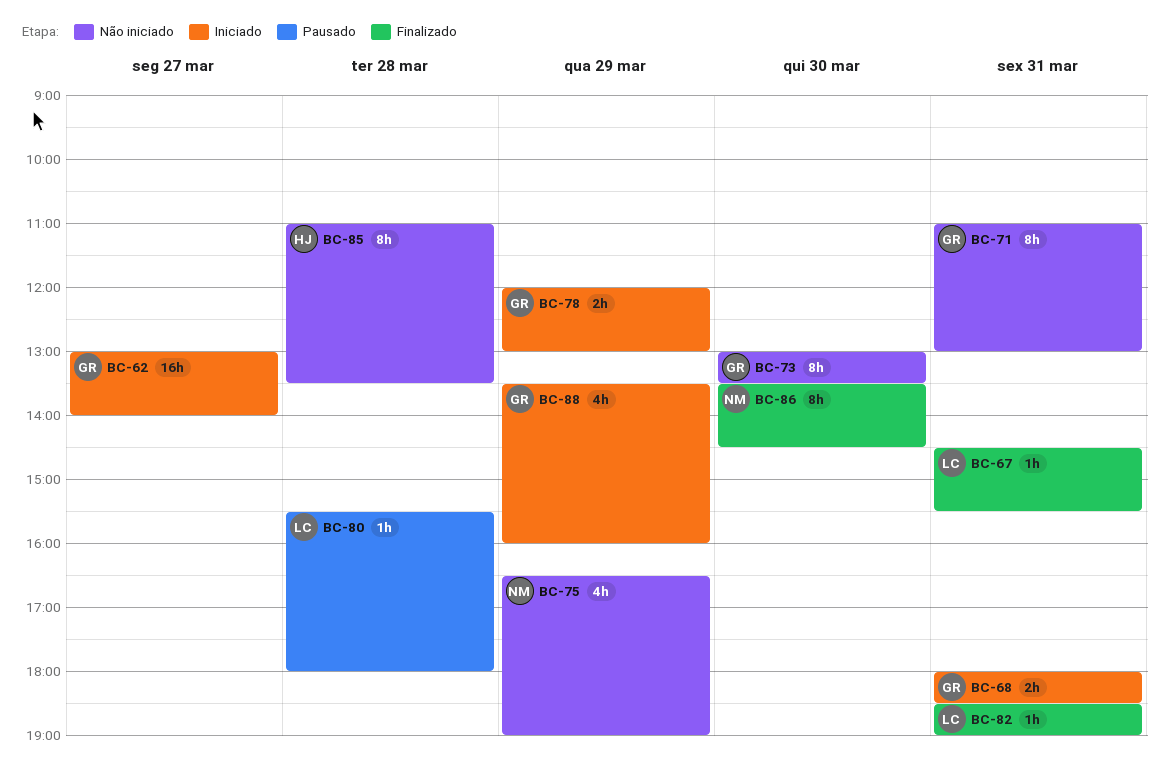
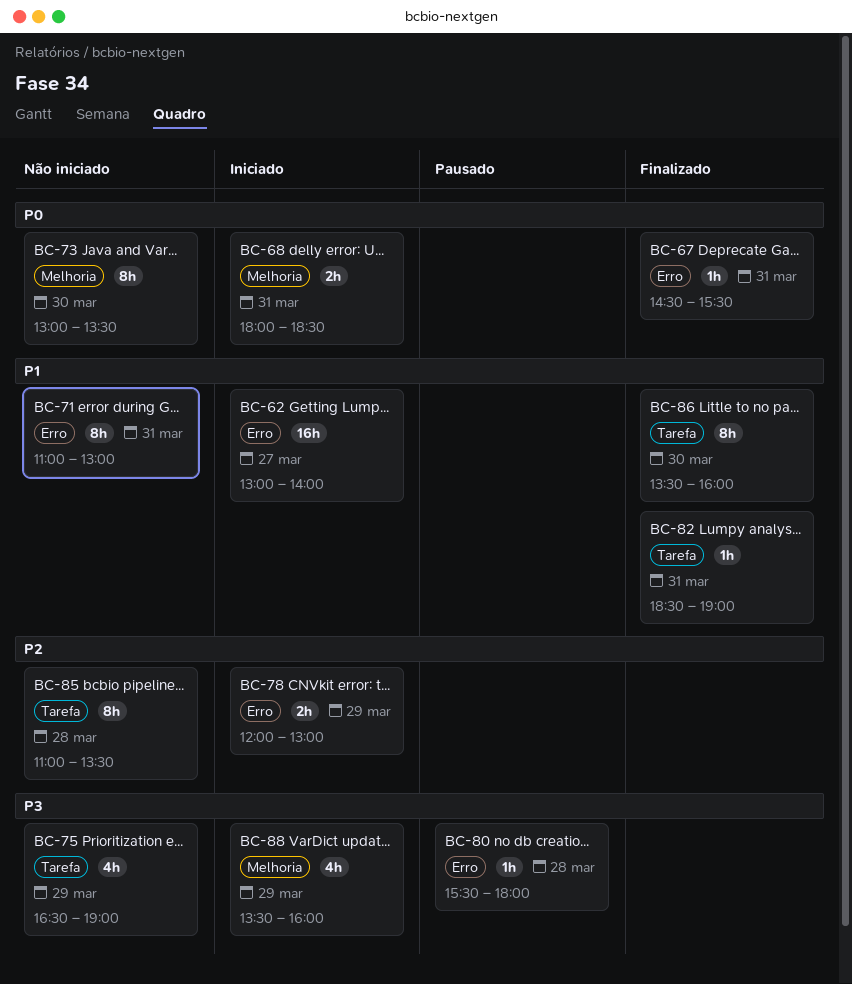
BC-86, ends: 14:30 -> 16:00

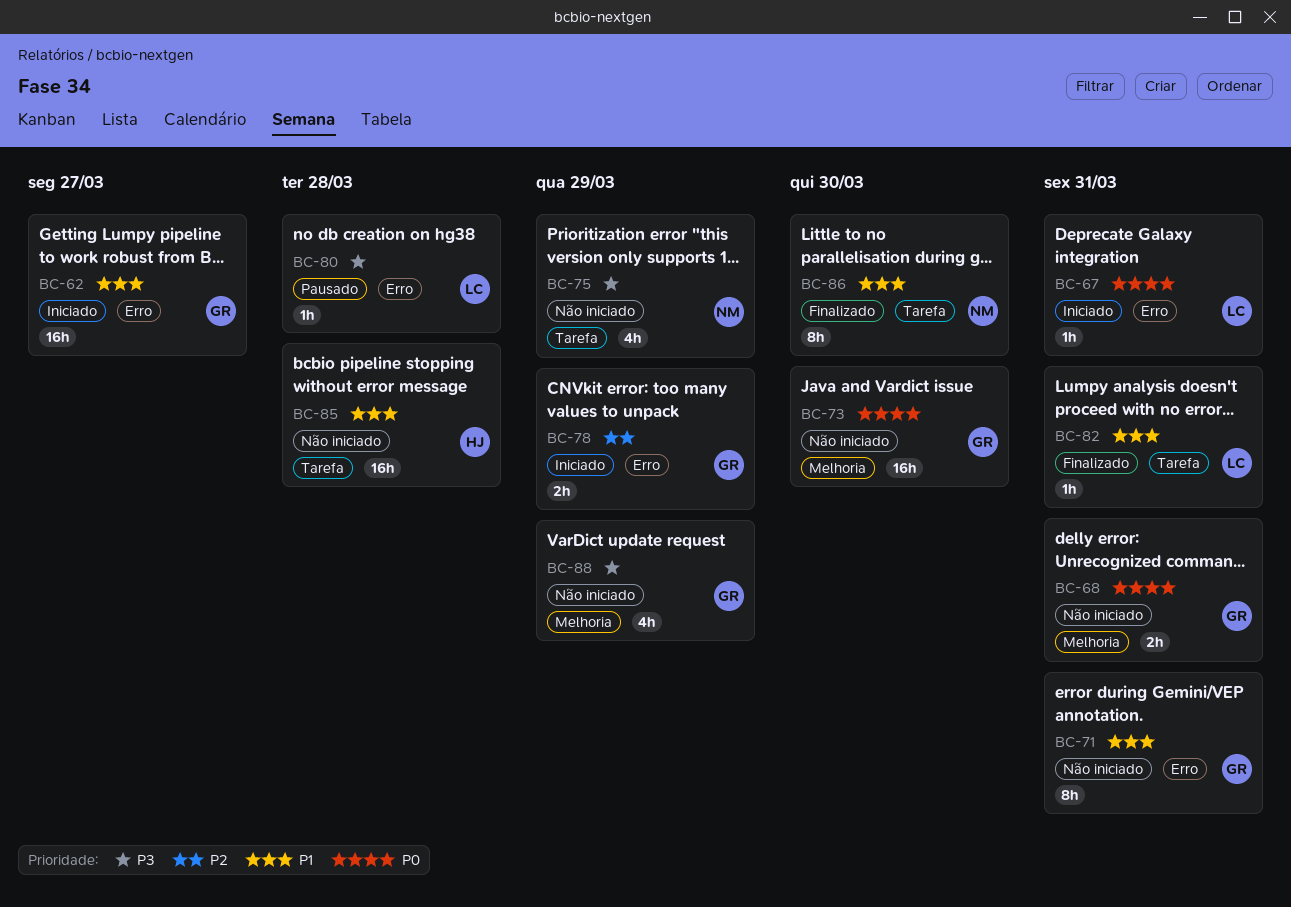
BC-67, status: Finalizado -> Iniciado
BC-68, status: Iniciado -> Não iniciado
BC-73, estimate: 8h -> 16h
BC-85, priority: P2 -> P1
BC-85, estimate: 8h -> 16h
BC-88, status: Iniciado -> Não iniciado

